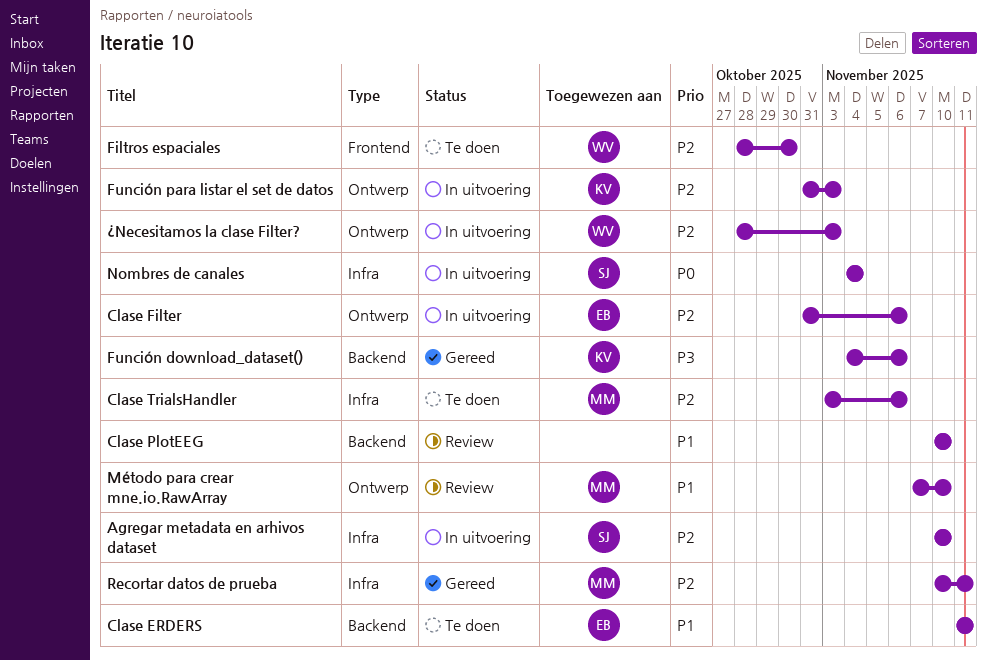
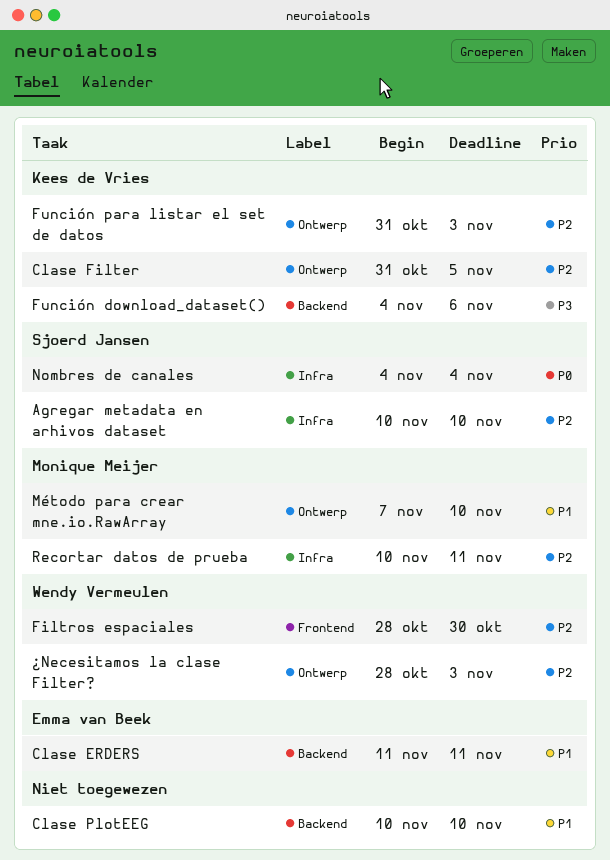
Clase Filter, owner: Emma van Beek -> Kees de Vries
Clase Filter, due: Nov 6 -> Nov 5
Clase TrialsHandler: present -> none

